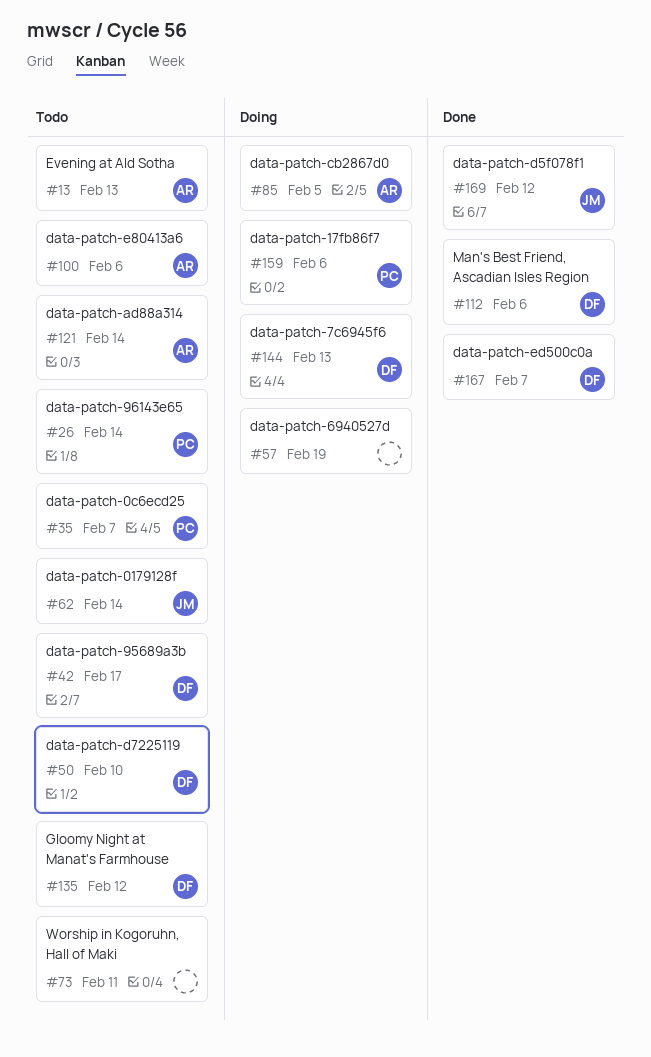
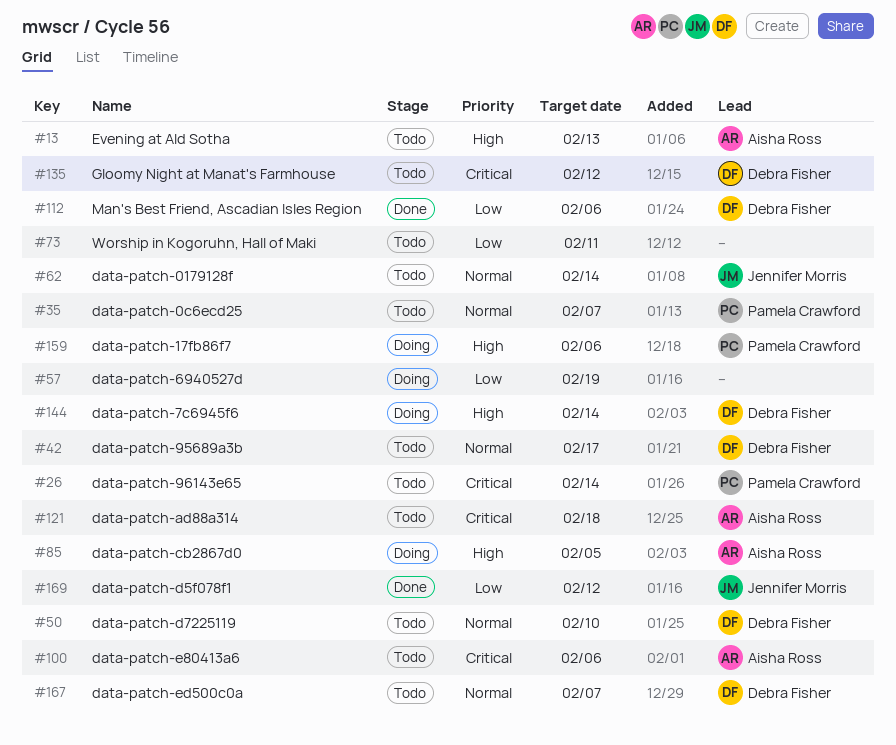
#121, due: Feb 14 -> Feb 18
#144, due: Feb 13 -> Feb 14
#167, status: Done -> Todo

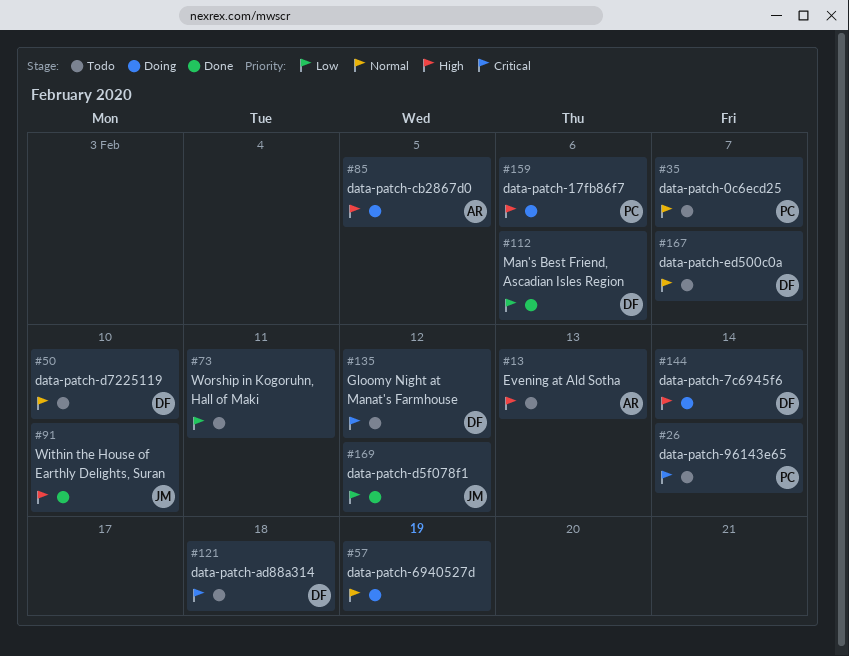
#42: present -> none
#57, priority: Low -> Normal
#62: present -> none
#91: none -> present
#100: present -> none
#121, owner: Aisha Ross -> Debra Fisher

